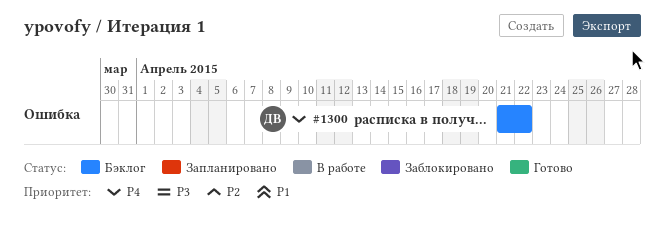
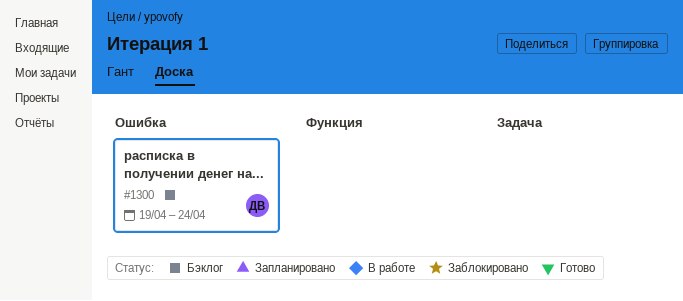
#1300, start: Apr 21 -> Apr 19
#1300, due: Apr 22 -> Apr 24

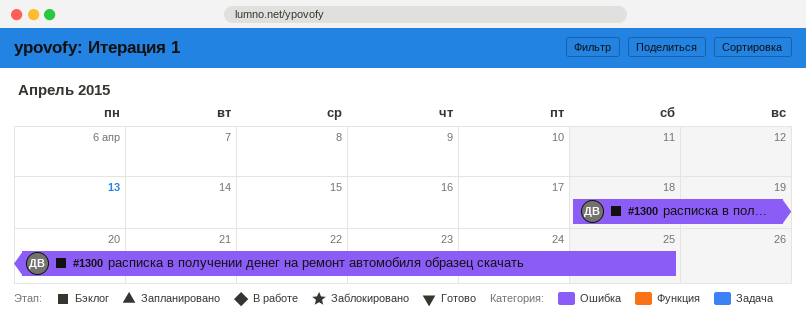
#1300, start: Apr 19 -> Apr 18
#1300, due: Apr 24 -> Apr 25

